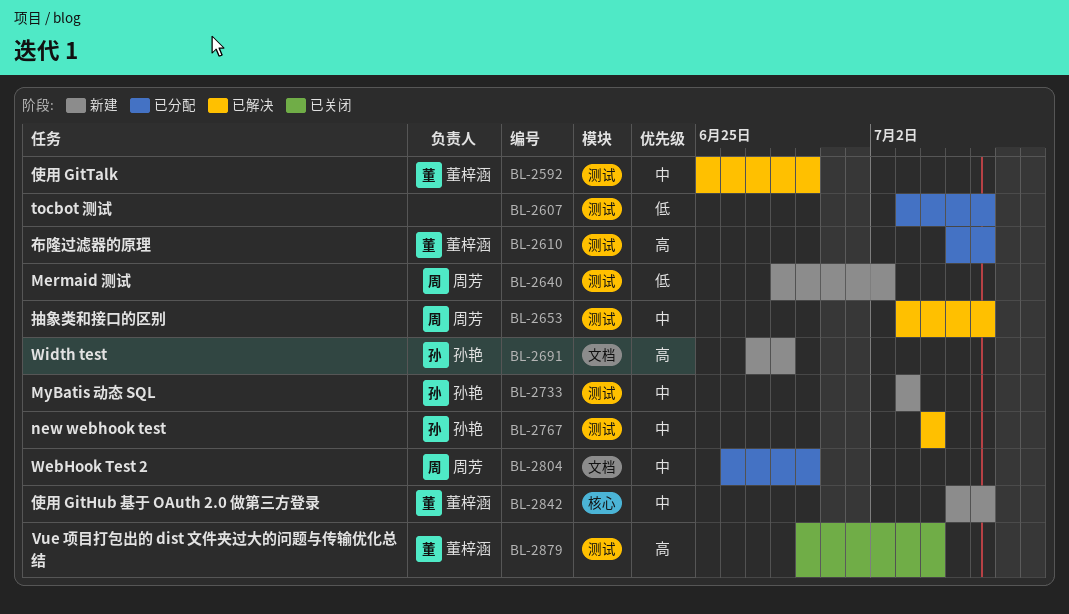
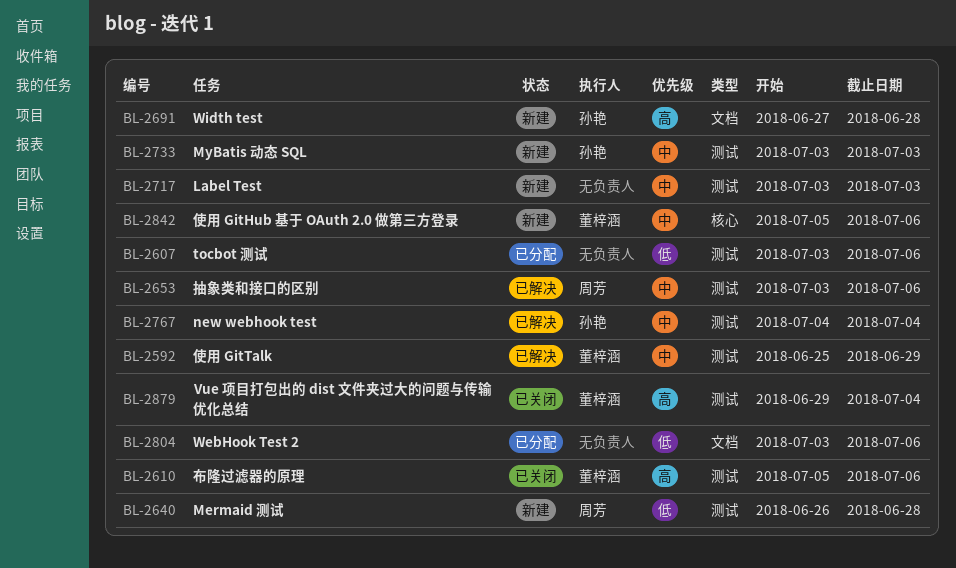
BL-2610, status: 已分配 -> 已关闭
BL-2640, start: Jun 28 -> Jun 26
BL-2640, due: Jul 2 -> Jun 28
BL-2717: none -> present
BL-2804, owner: 周芳 -> none
BL-2804, priority: 中 -> 低
BL-2804, start: Jun 26 -> Jul 3
BL-2804, due: Jun 29 -> Jul 6

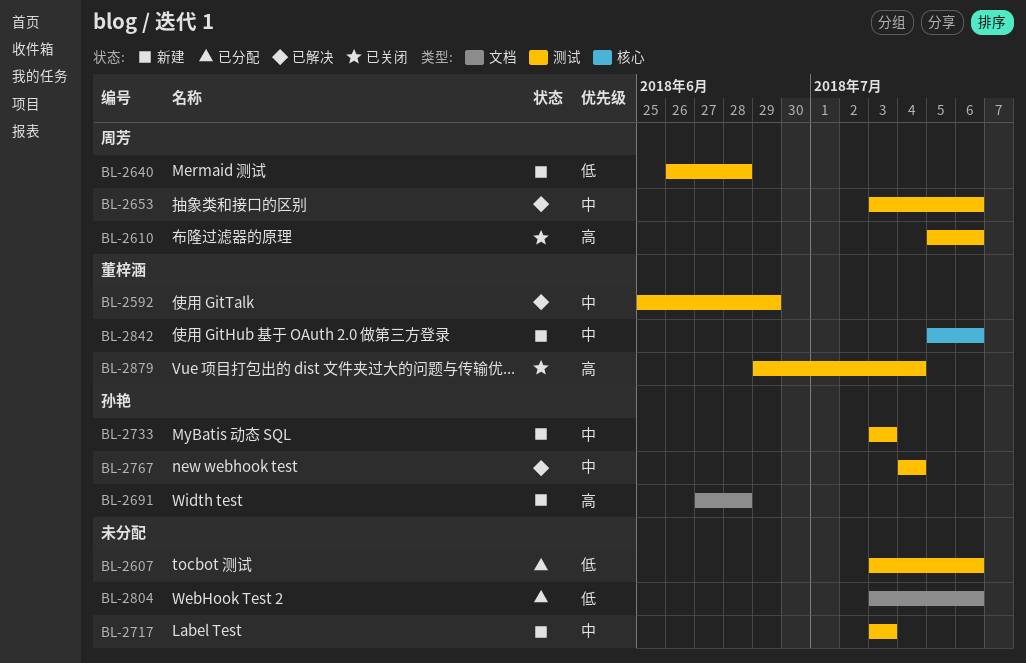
BL-2610, owner: 董梓涵 -> 周芳

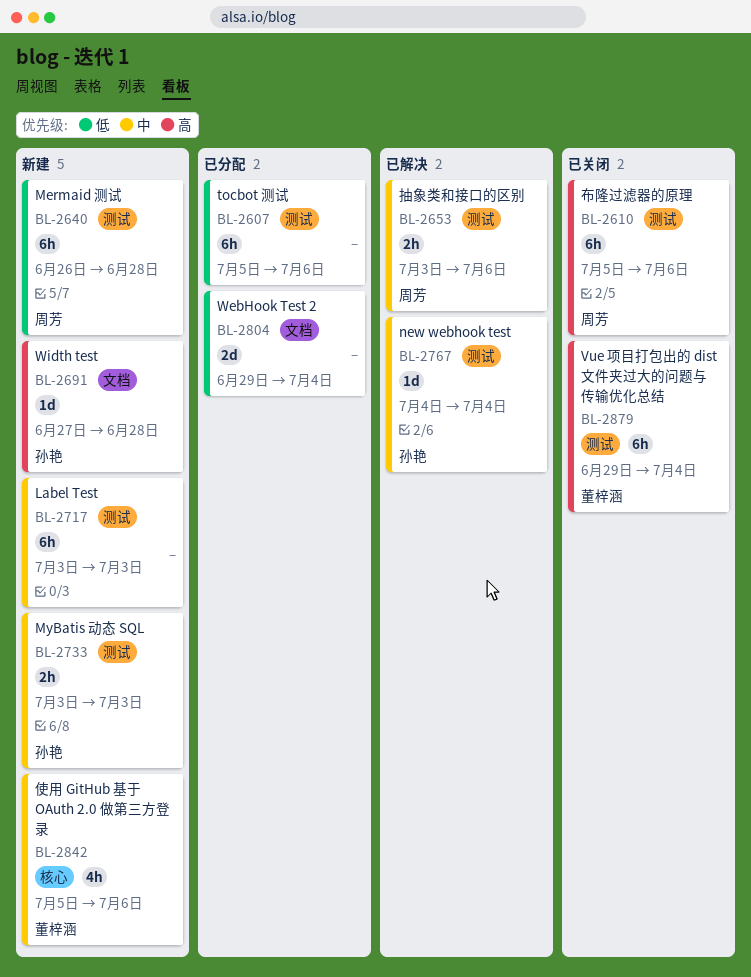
BL-2592: present -> none
BL-2607, start: Jul 3 -> Jul 5
BL-2804, start: Jul 3 -> Jun 29
BL-2804, due: Jul 6 -> Jul 4

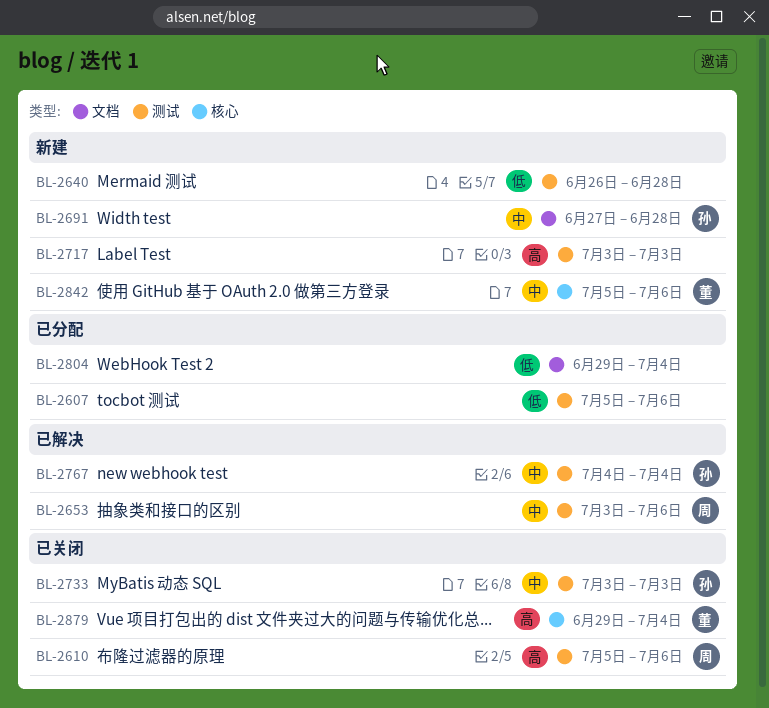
BL-2640, owner: 周芳 -> none
BL-2691, priority: 高 -> 中
BL-2717, priority: 中 -> 高
BL-2733, status: 新建 -> 已关闭
BL-2879, label: 测试 -> 核心

